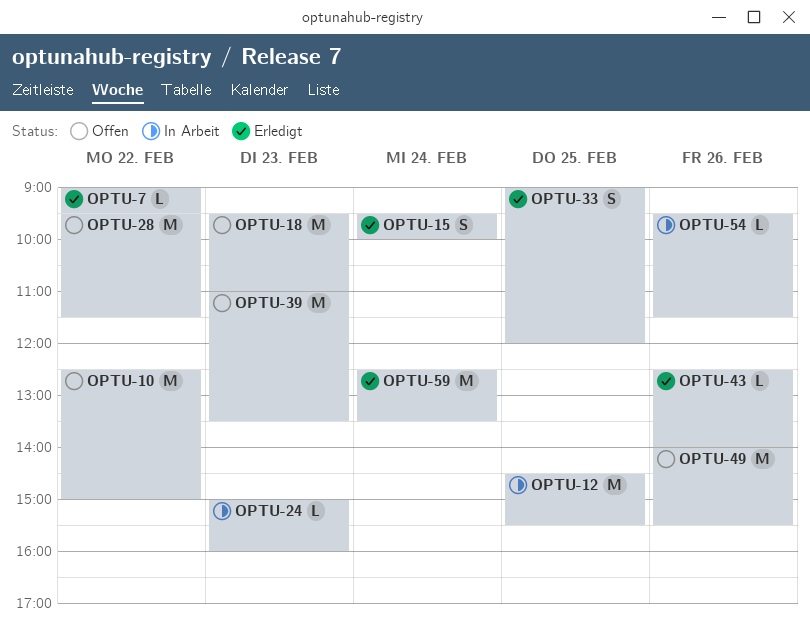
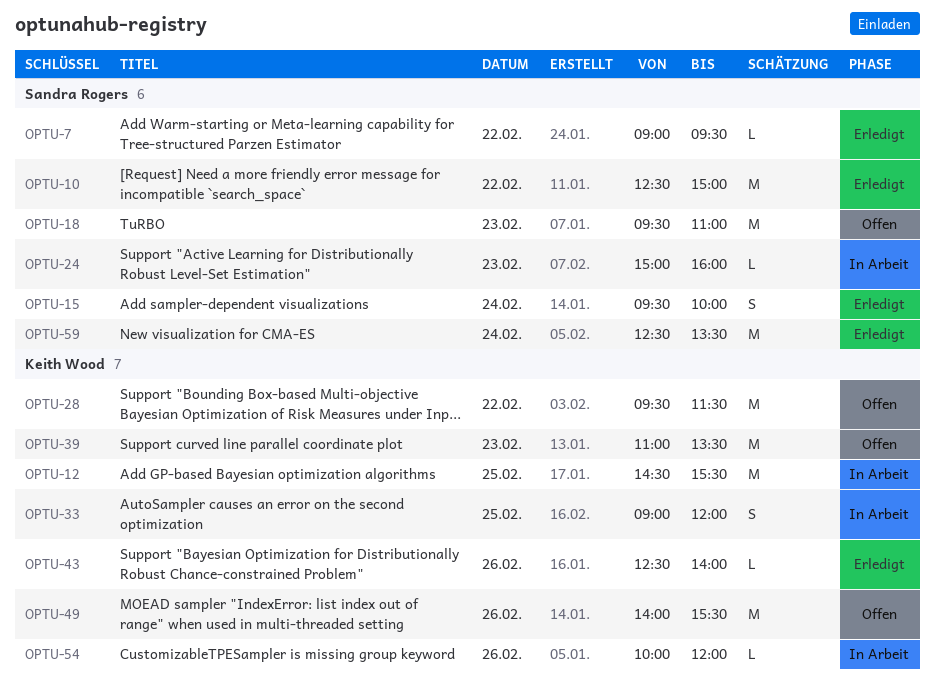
OPTU-10, status: Offen -> Erledigt
OPTU-33, status: Erledigt -> In Arbeit
OPTU-54, begins: 09:30 -> 10:00
OPTU-54, ends: 11:30 -> 12:00

